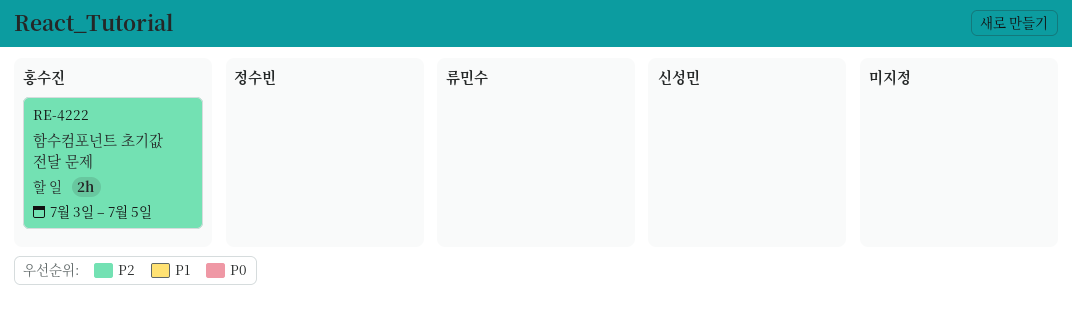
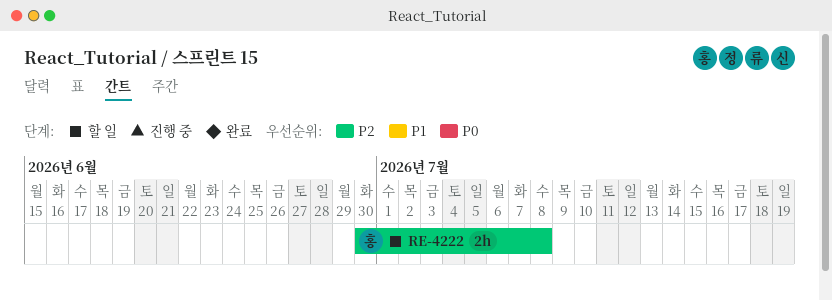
RE-4222, start: Jul 3 -> Jun 30
RE-4222, due: Jul 5 -> Jul 8

